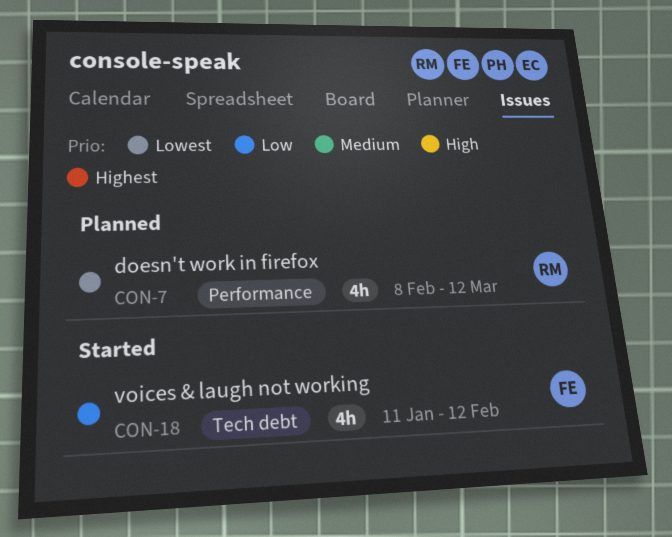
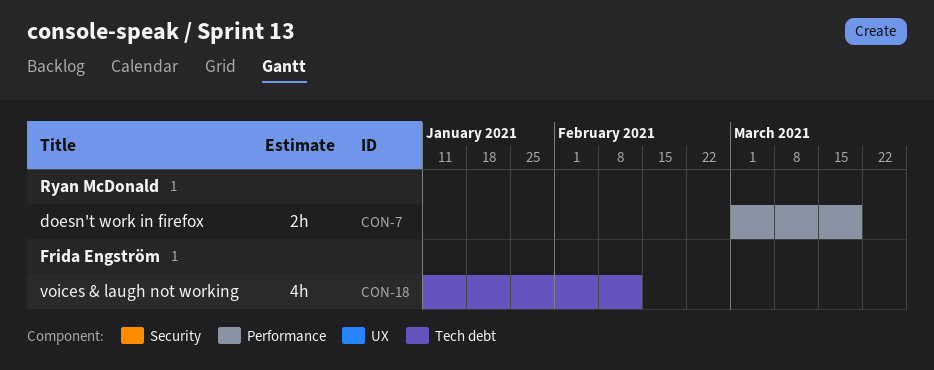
CON-7, estimate: 4h -> 2h
CON-7, start: Feb 8 -> Mar 1
CON-7, due: Mar 12 -> Mar 19

